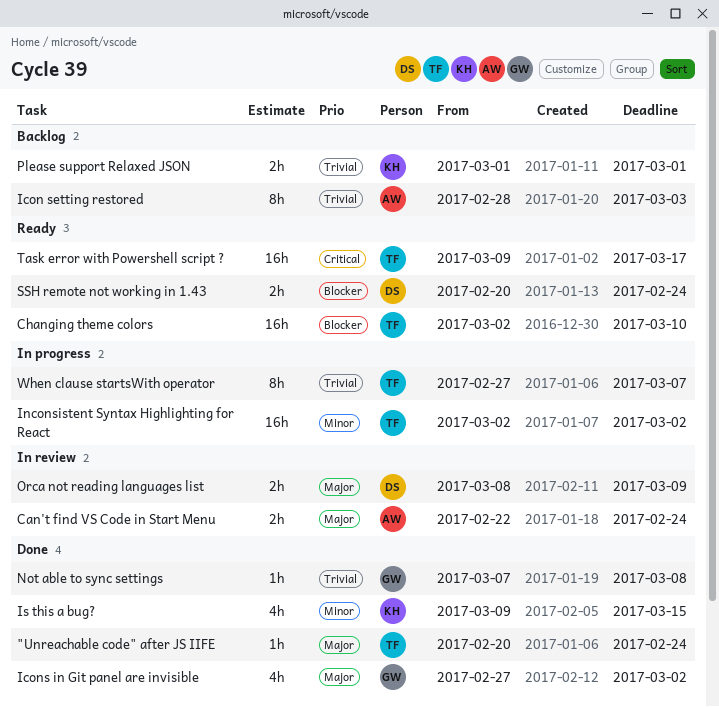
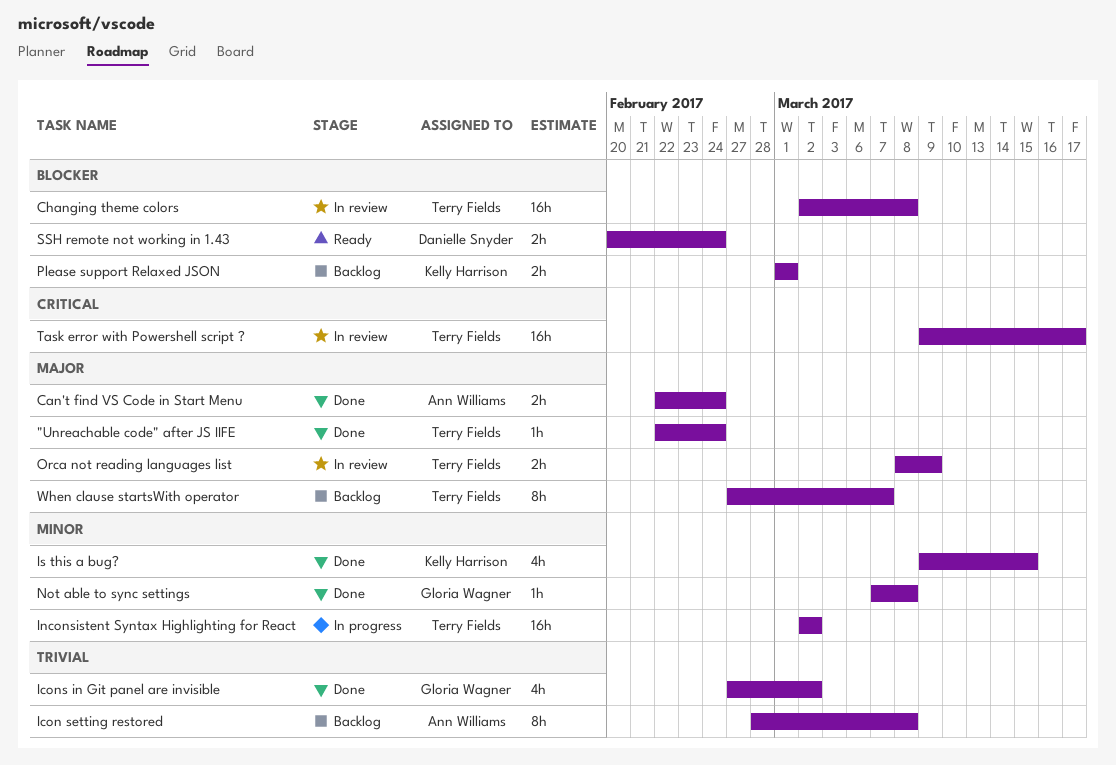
"Unreachable code" after JS IIFE, start: Feb 20 -> Feb 22
Can't find VS Code in Start Menu, status: In review -> Done
Changing theme colors, status: Ready -> In review
Changing theme colors, due: Mar 10 -> Mar 8
Icon setting restored, due: Mar 3 -> Mar 8
Icons in Git panel are invisible, priority: Major -> Trivial
Not able to sync settings, priority: Trivial -> Minor
Orca not reading languages list, owner: Danielle Snyder -> Terry Fields
Please support Relaxed JSON, priority: Trivial -> Blocker
Task error with Powershell script ?, status: Ready -> In review
When clause startsWith operator, status: In progress -> Backlog
When clause startsWith operator, priority: Trivial -> Major

